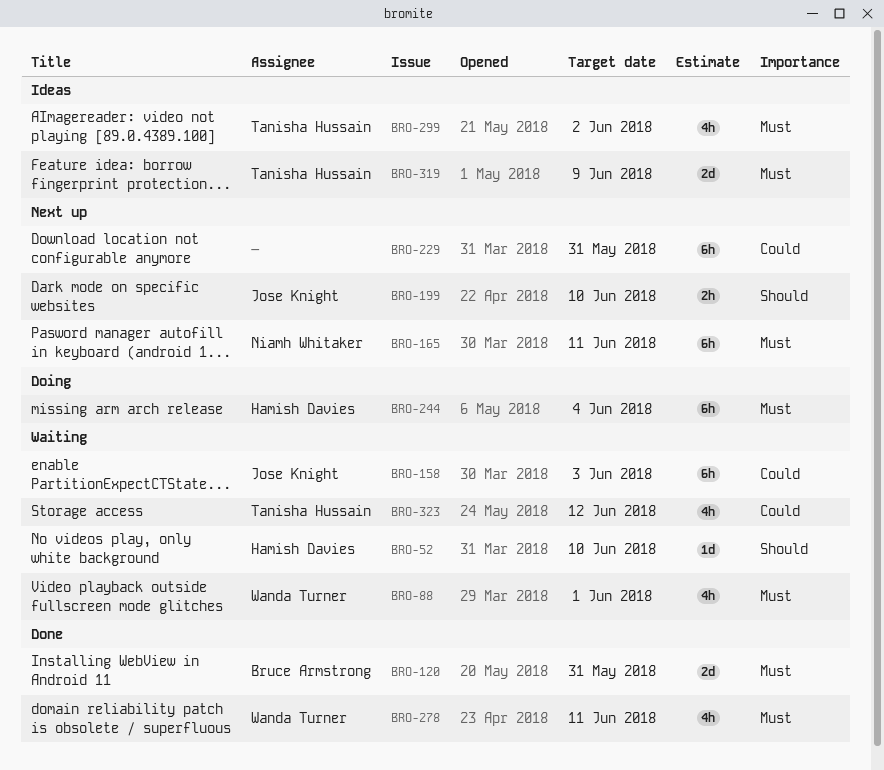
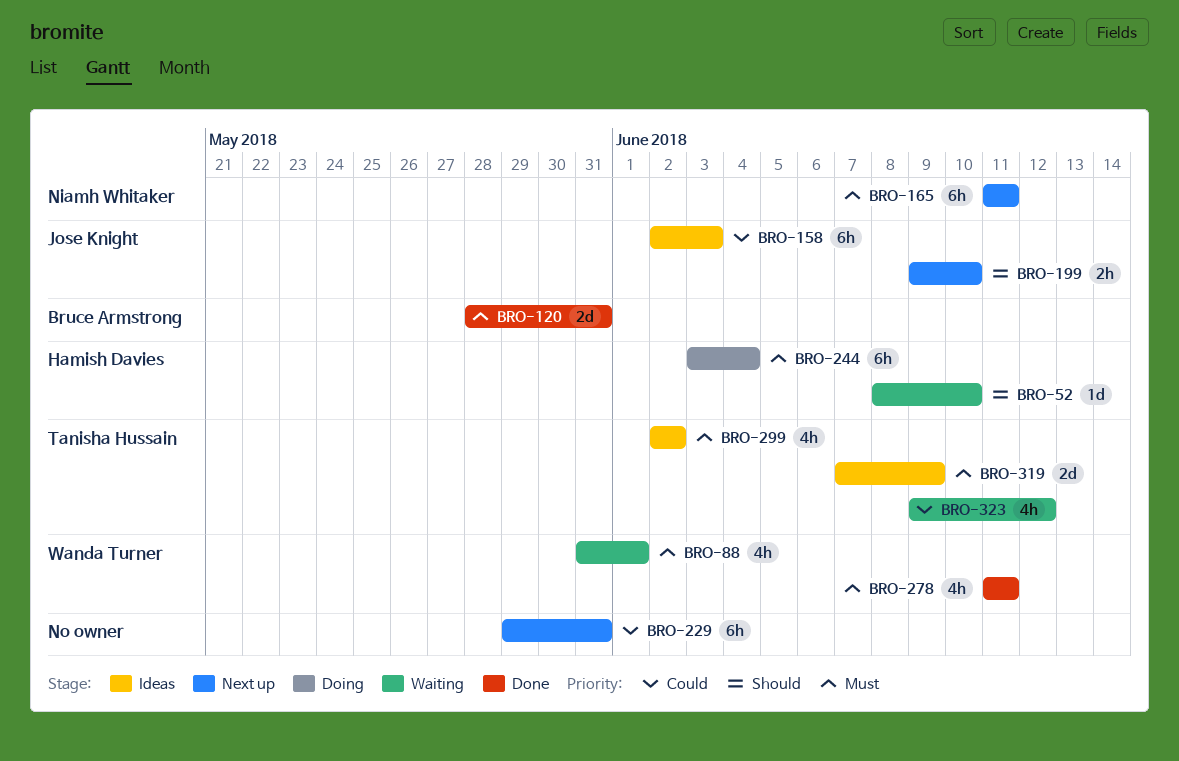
BRO-158, status: Waiting -> Ideas

